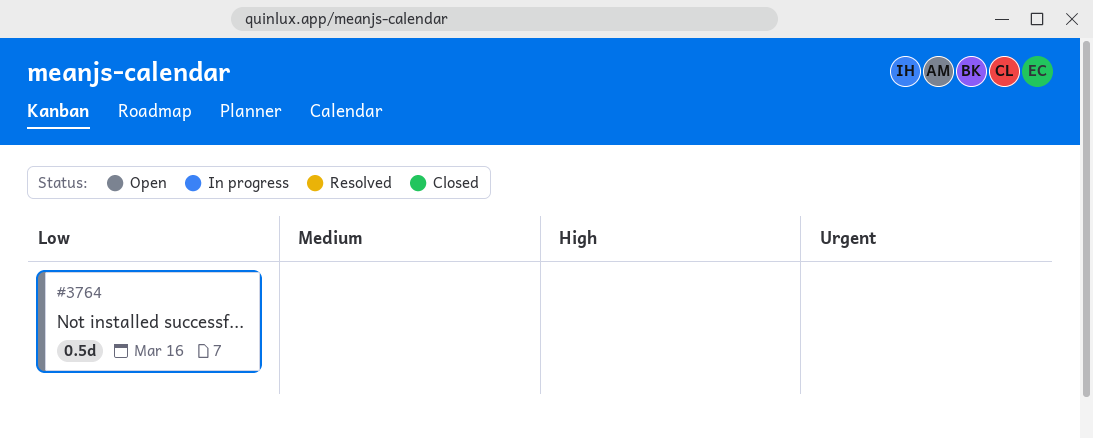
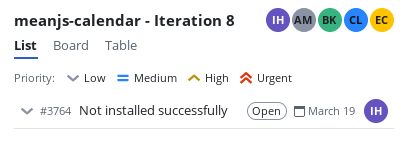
#3764, due: Mar 16 -> Mar 19

